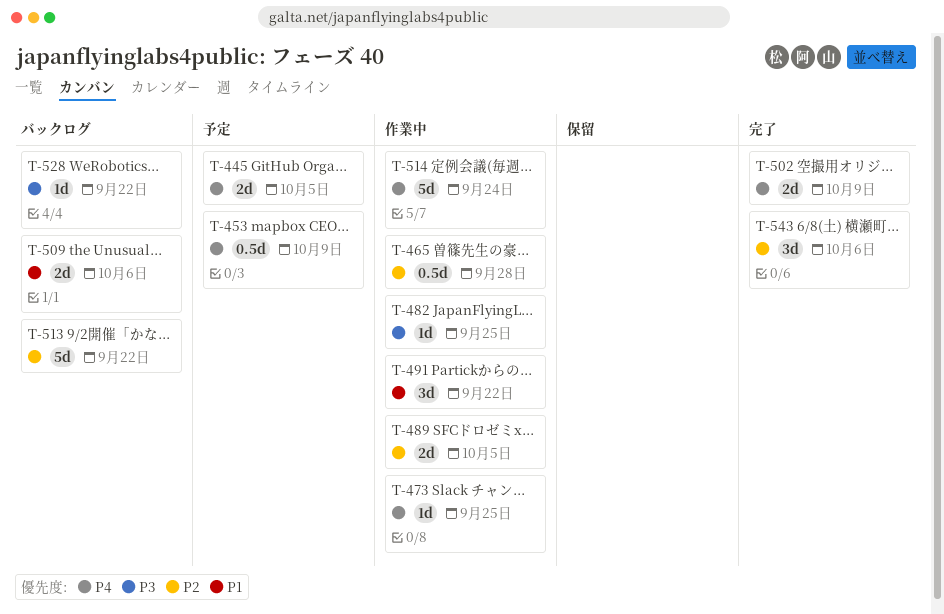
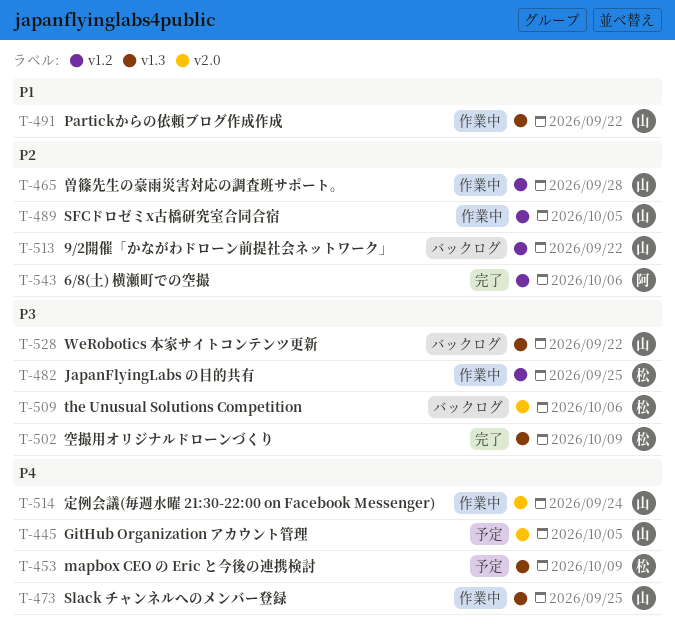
T-502, priority: P4 -> P3
T-509, priority: P1 -> P3

